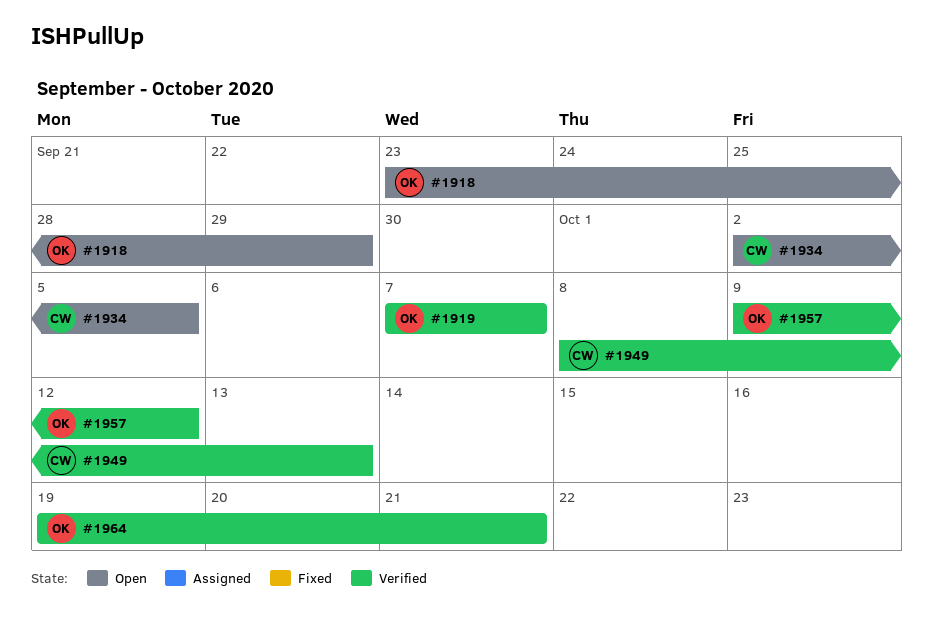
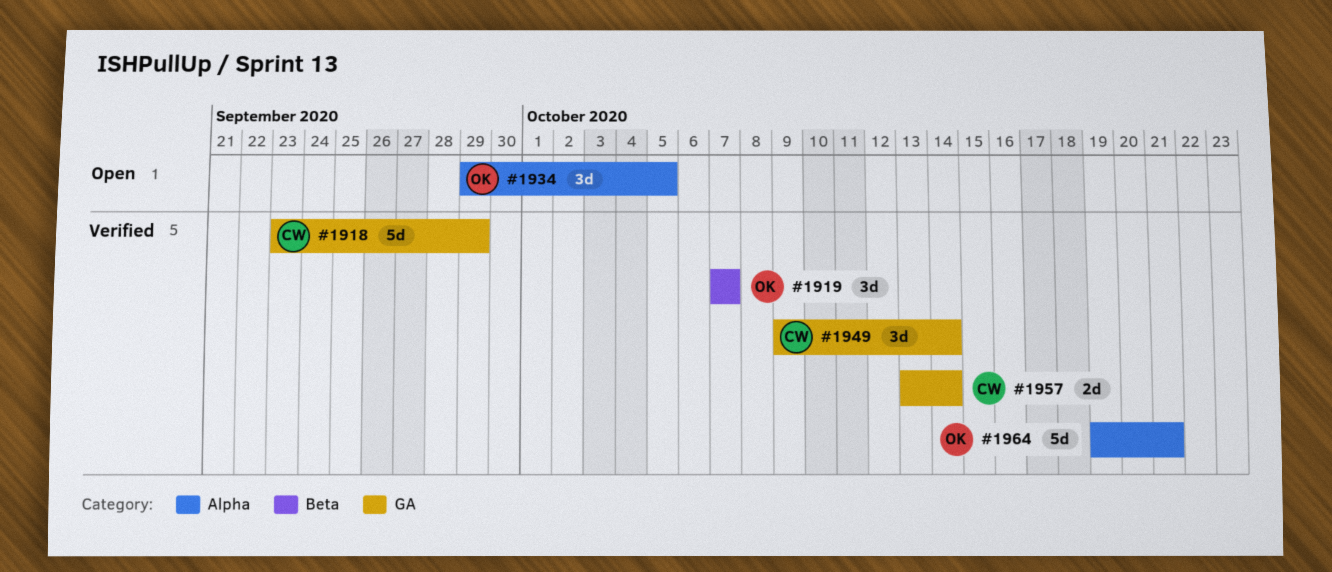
#1918, status: Open -> Verified
#1918, owner: OK -> CW
#1934, owner: CW -> OK
#1934, start: Oct 2 -> Sep 29
#1949, start: Oct 8 -> Oct 9
#1949, due: Oct 13 -> Oct 14
#1957, owner: OK -> CW
#1957, start: Oct 9 -> Oct 13
#1957, due: Oct 12 -> Oct 14

